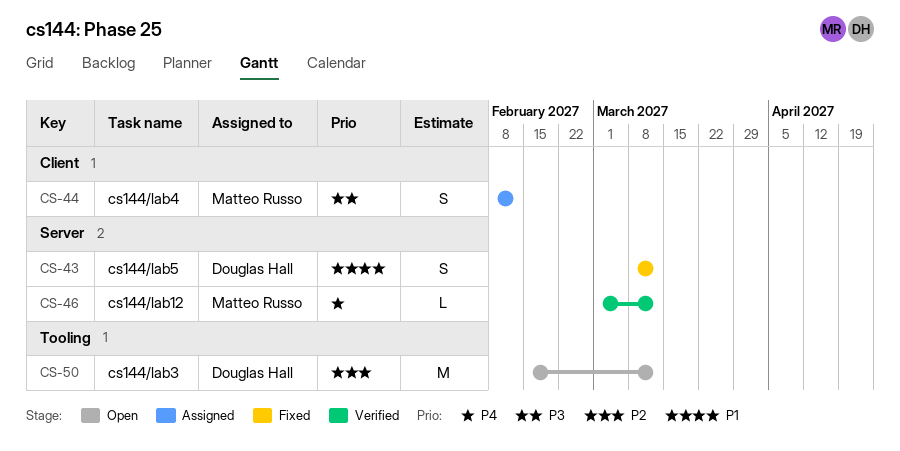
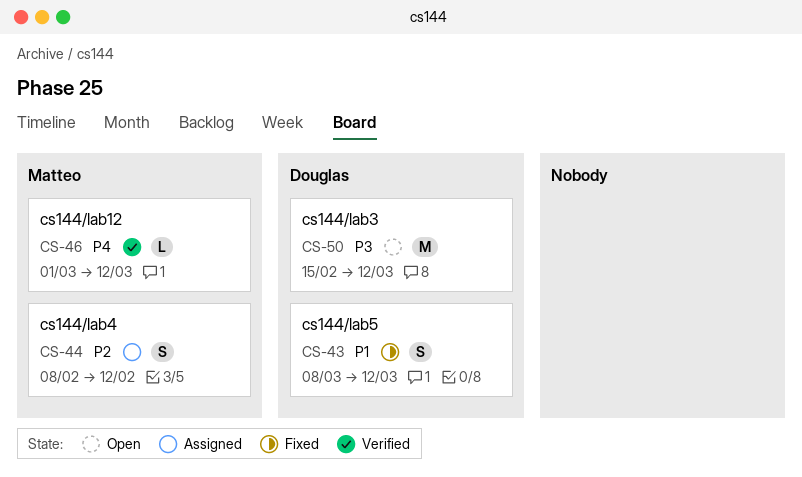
CS-44, priority: P3 -> P2
CS-50, priority: P2 -> P3

